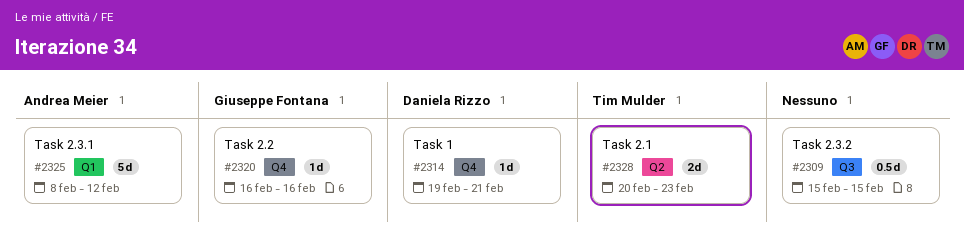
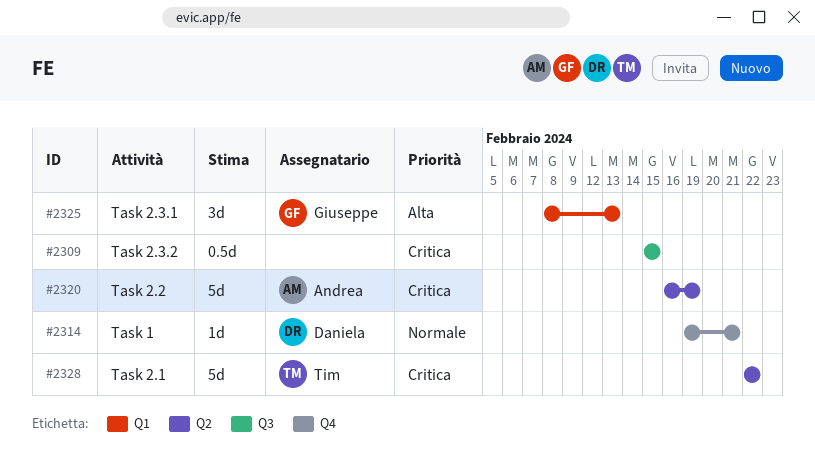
#2320, owner: Giuseppe Fontana -> Andrea Meier
#2320, label: Q4 -> Q2
#2320, estimate: 1d -> 5d
#2320, due: Feb 16 -> Feb 19
#2325, owner: Andrea Meier -> Giuseppe Fontana
#2325, estimate: 5d -> 3d
#2325, due: Feb 12 -> Feb 13
#2328, estimate: 2d -> 5d
#2328, start: Feb 20 -> Feb 22
#2328, due: Feb 23 -> Feb 22

